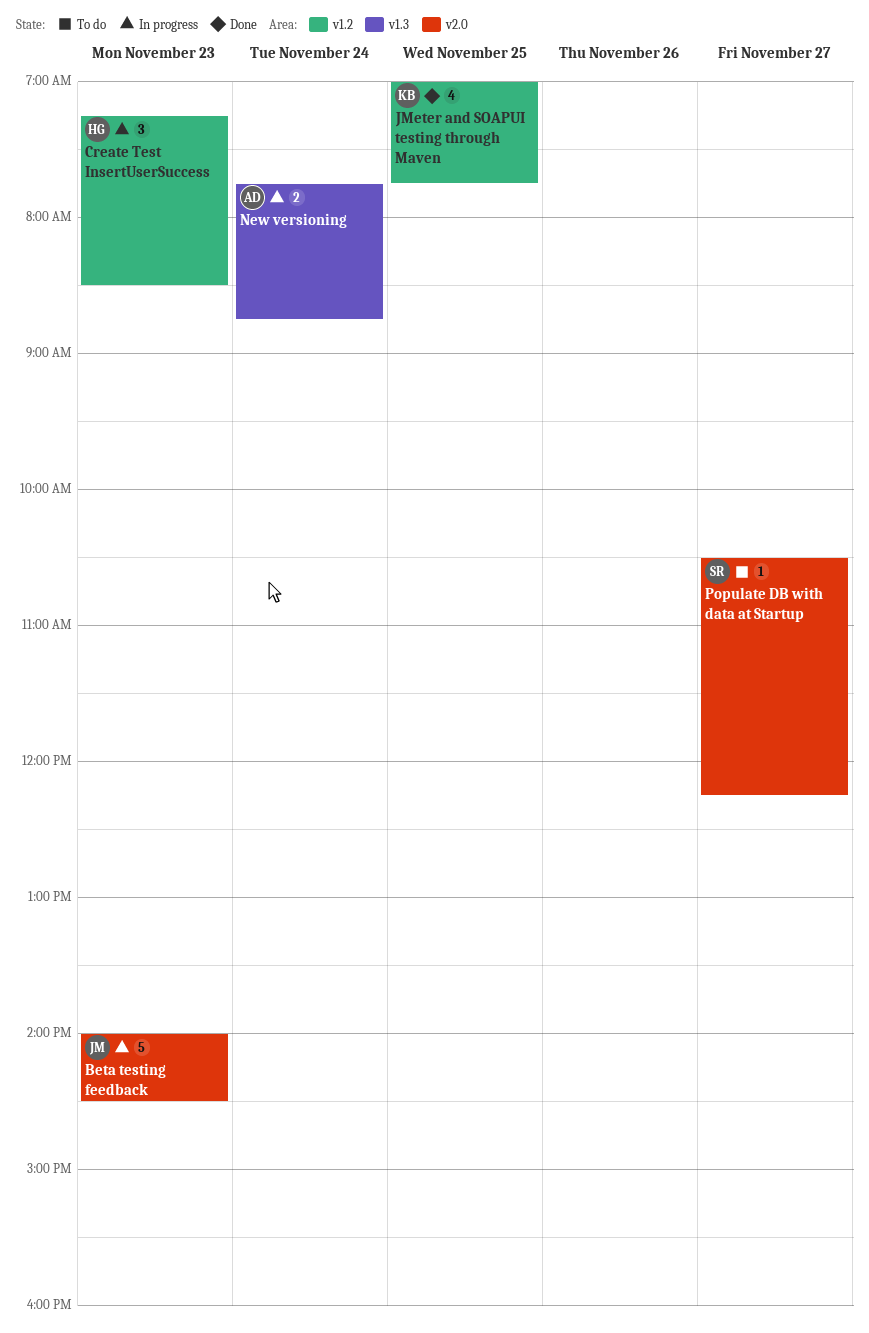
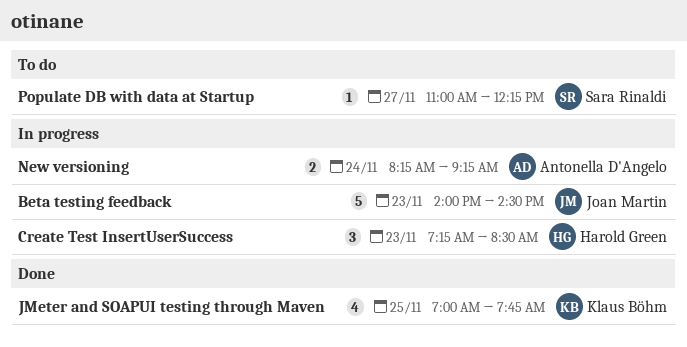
New versioning, begins: 07:45 -> 08:15
New versioning, ends: 08:45 -> 09:15
Populate DB with data at Startup, begins: 10:30 -> 11:00

